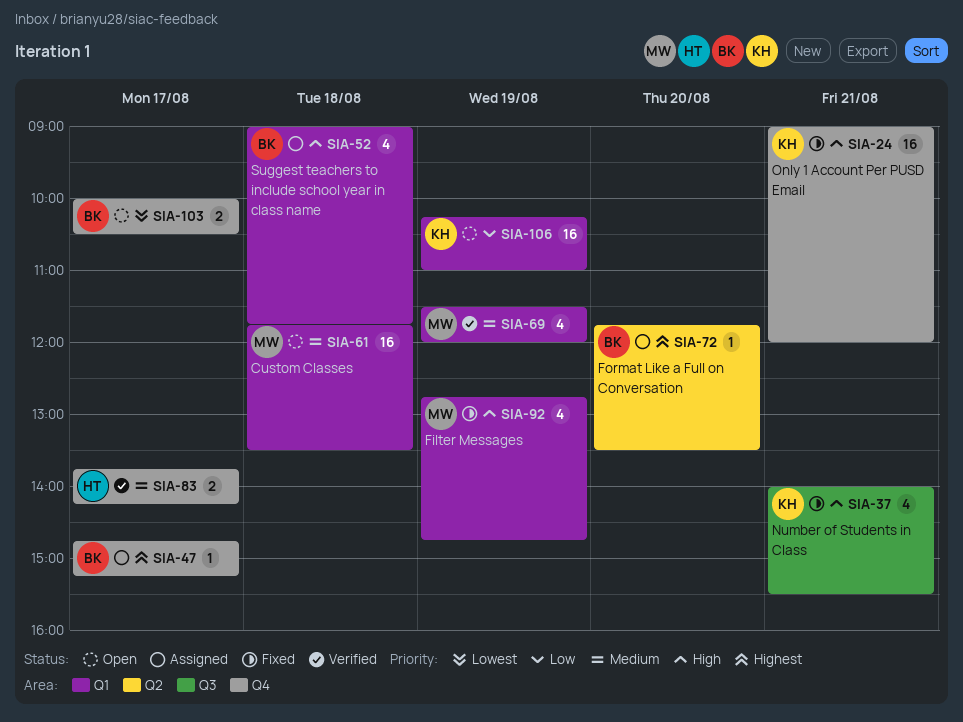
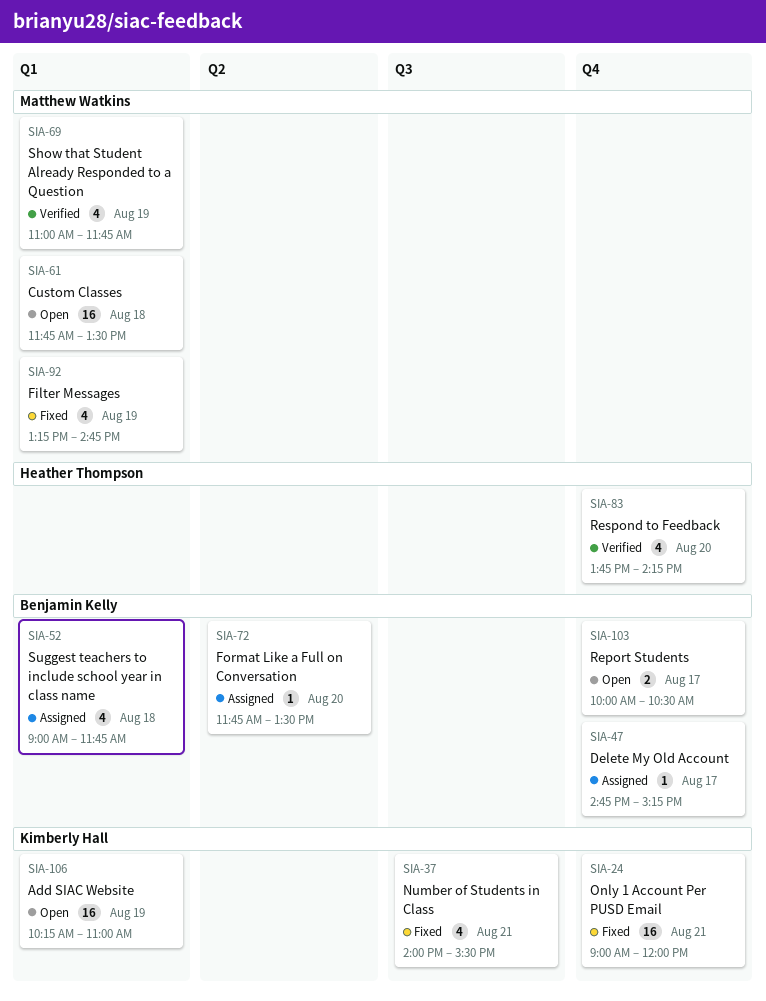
SIA-69, begins: 11:30 -> 11:00
SIA-69, ends: 12:00 -> 11:45
SIA-83, estimate: 2 -> 4
SIA-83, day: Aug 17 -> Aug 20
SIA-92, begins: 12:45 -> 13:15

